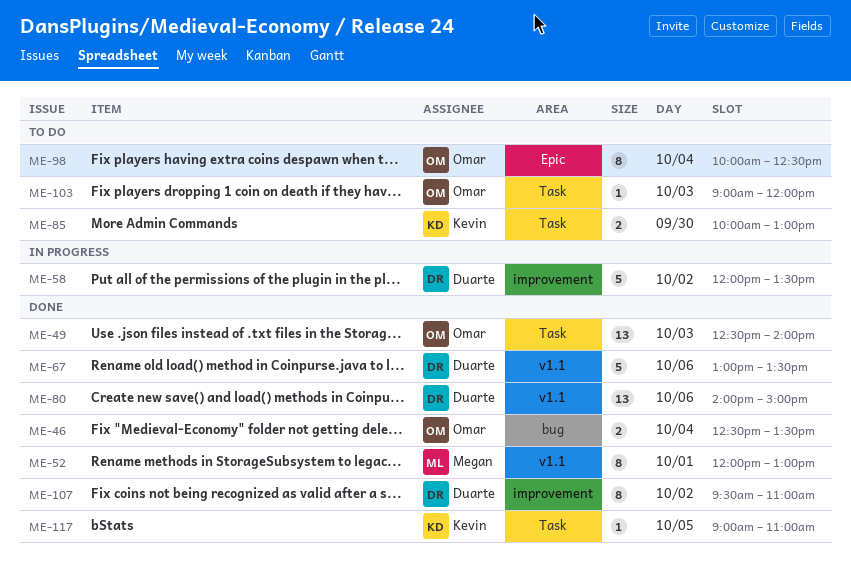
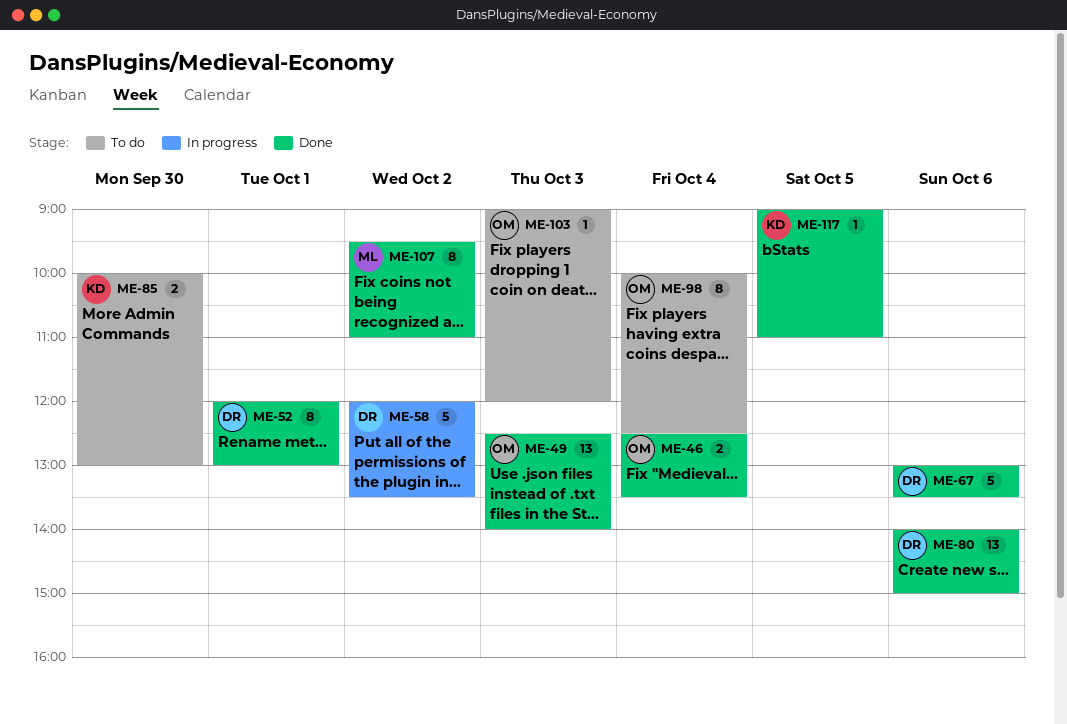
ME-52, owner: Megan -> Duarte
ME-107, owner: Duarte -> Megan

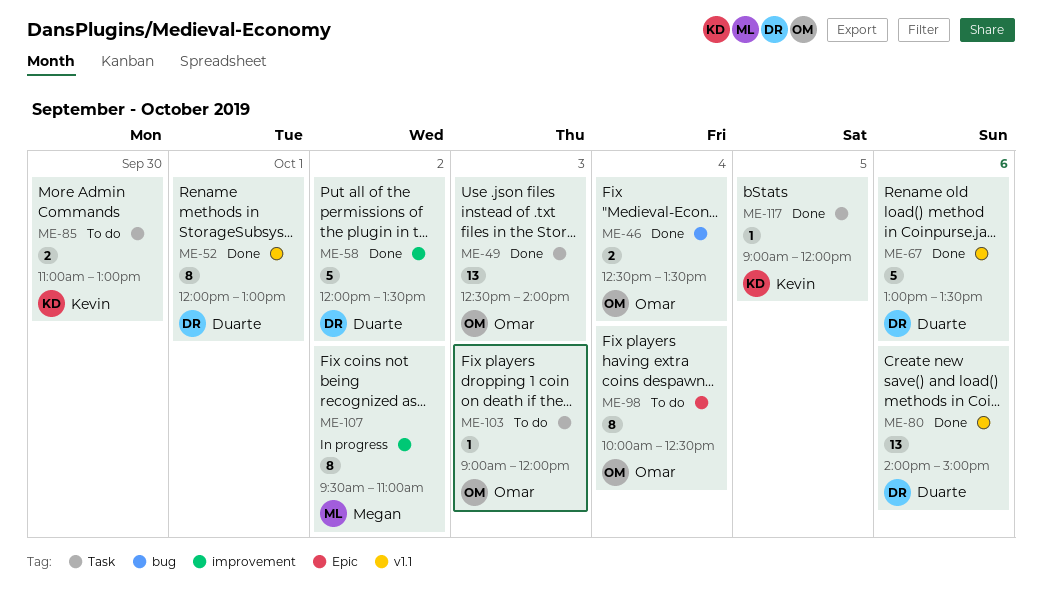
ME-58, status: In progress -> Done
ME-85, begins: 10:00 -> 11:00
ME-107, status: Done -> In progress
ME-117, ends: 11:00 -> 12:00

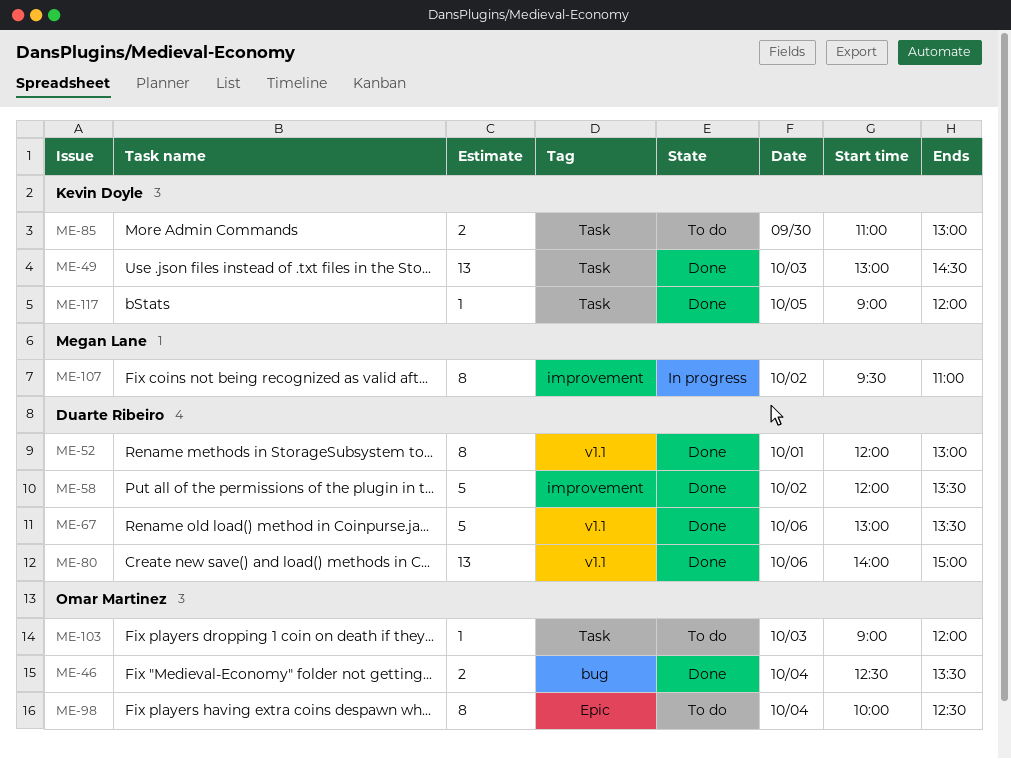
ME-49, owner: Omar Martinez -> Kevin Doyle
ME-49, begins: 12:30 -> 13:00
ME-49, ends: 14:00 -> 14:30

